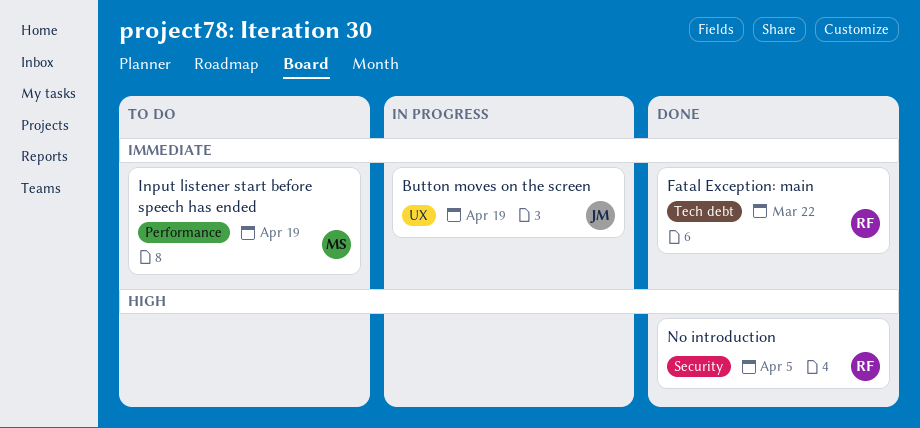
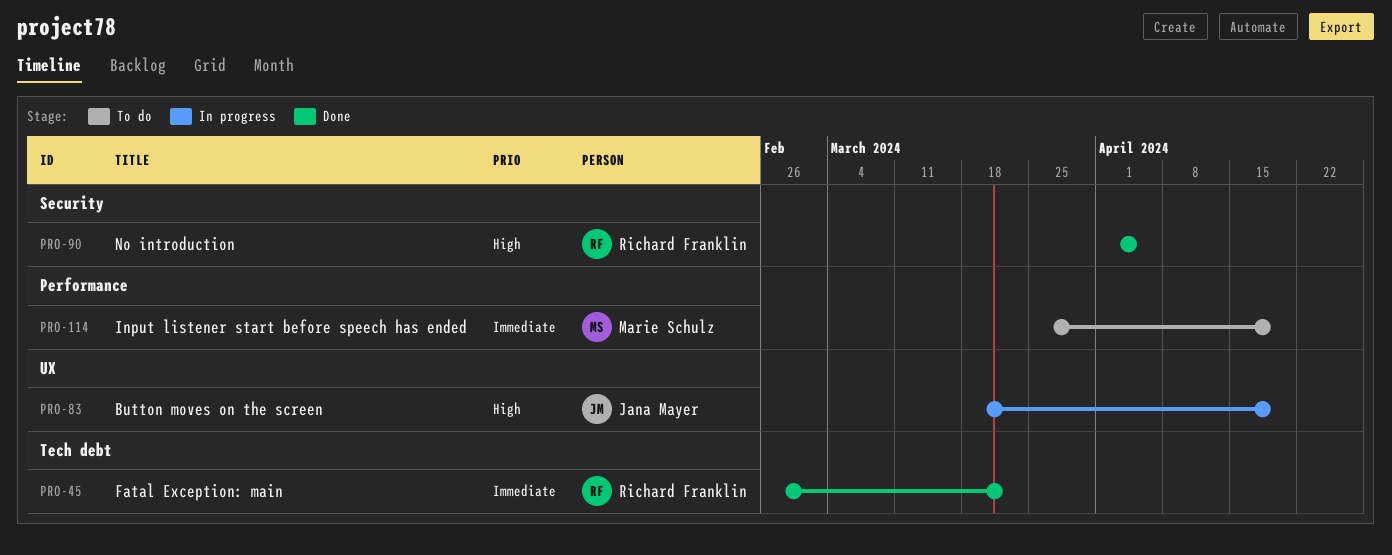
Button moves on the screen, priority: Immediate -> High

